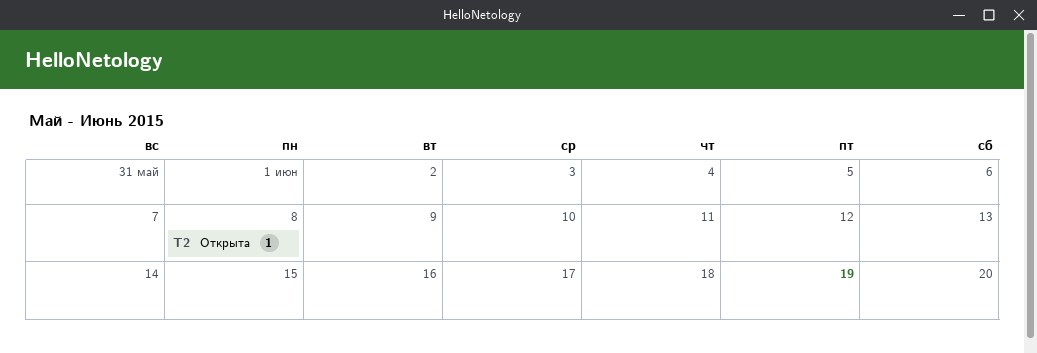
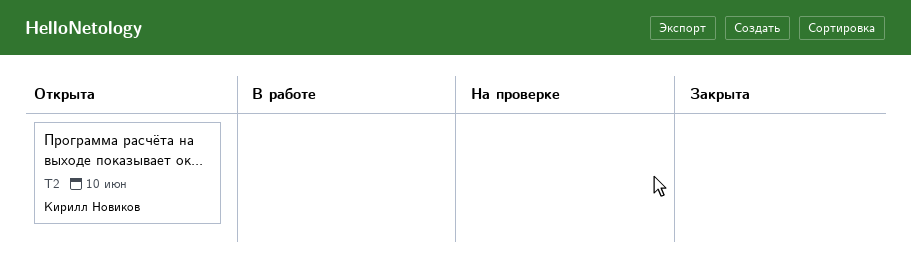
T2, due: Jun 8 -> Jun 10

